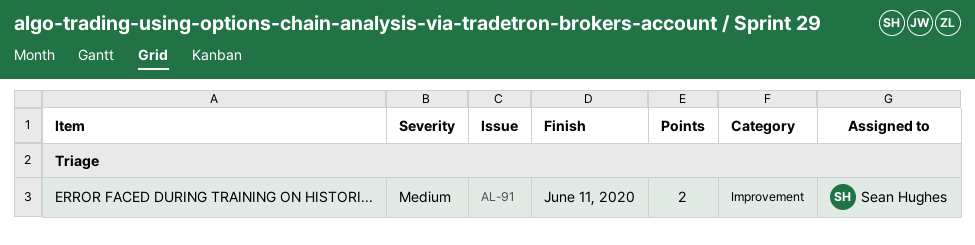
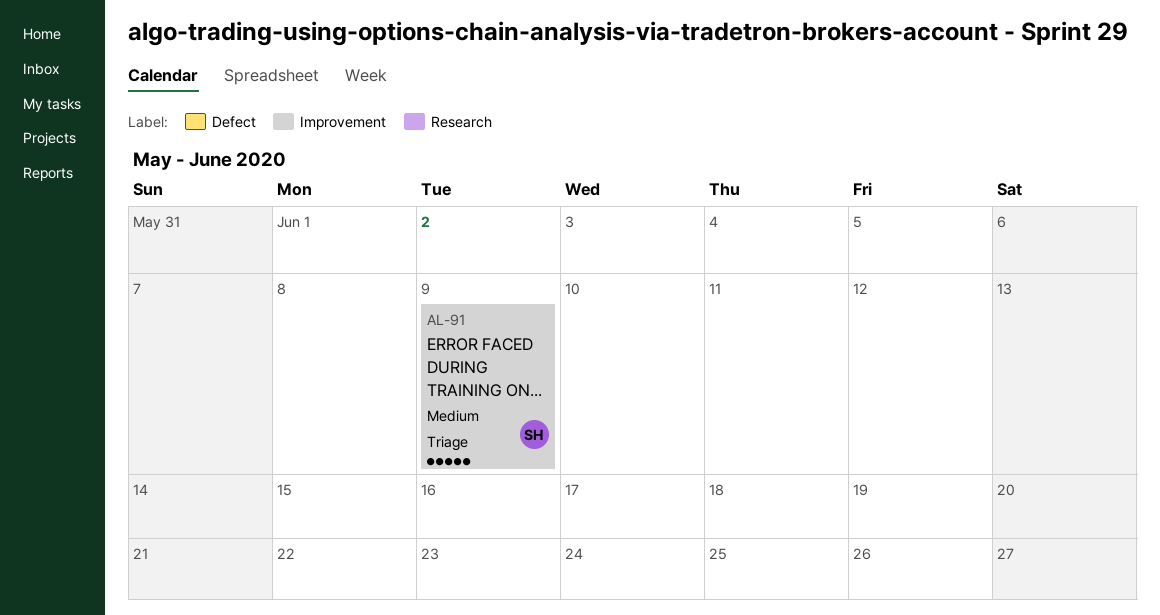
AL-91, estimate: 2 -> 5
AL-91, due: Jun 11 -> Jun 9

